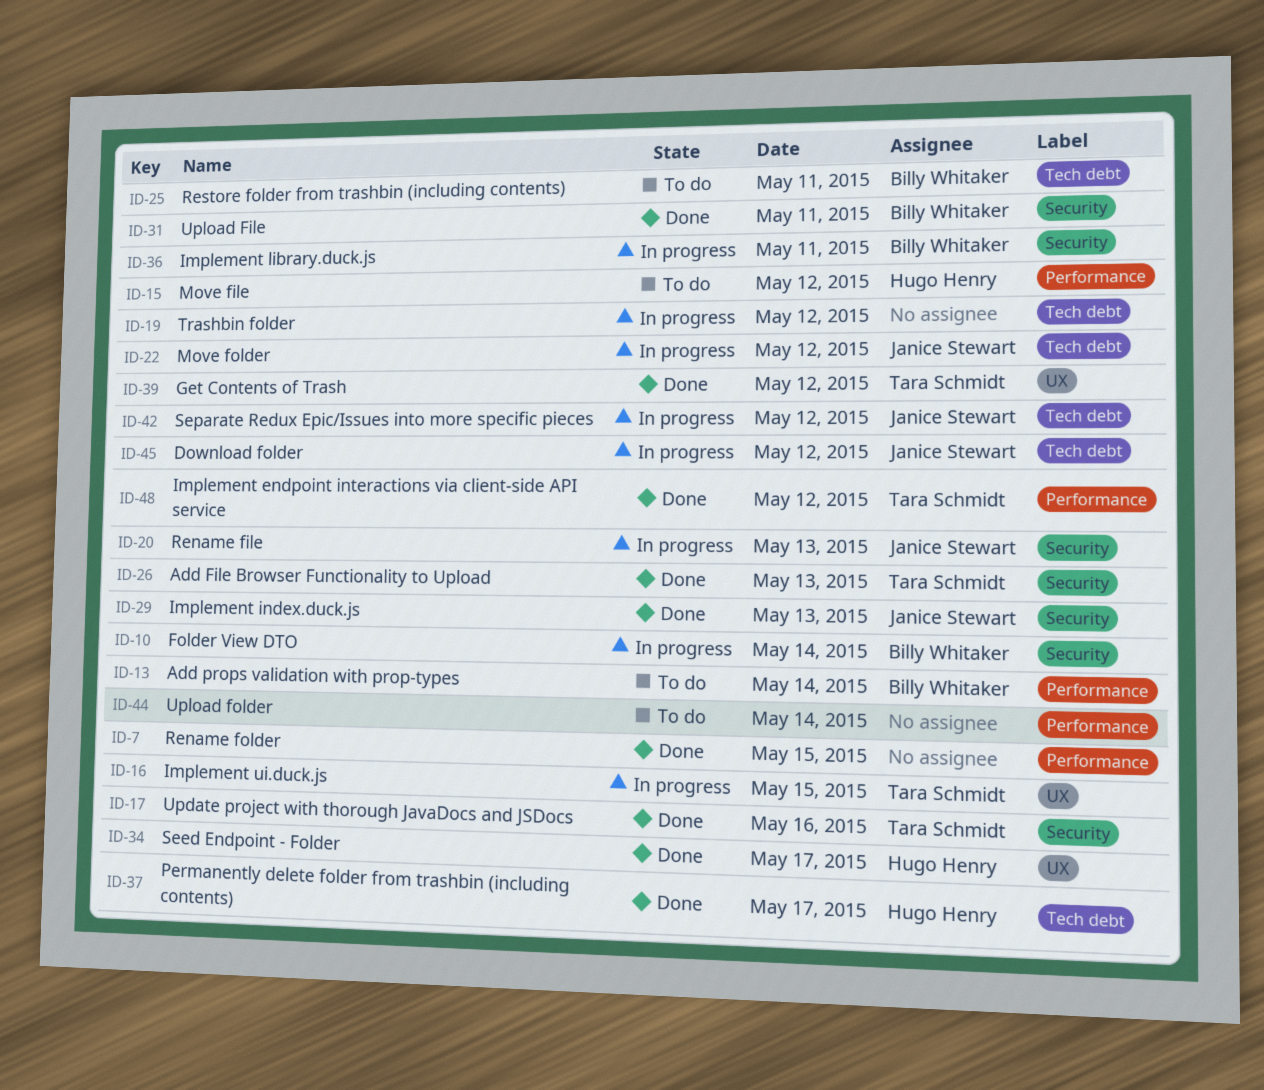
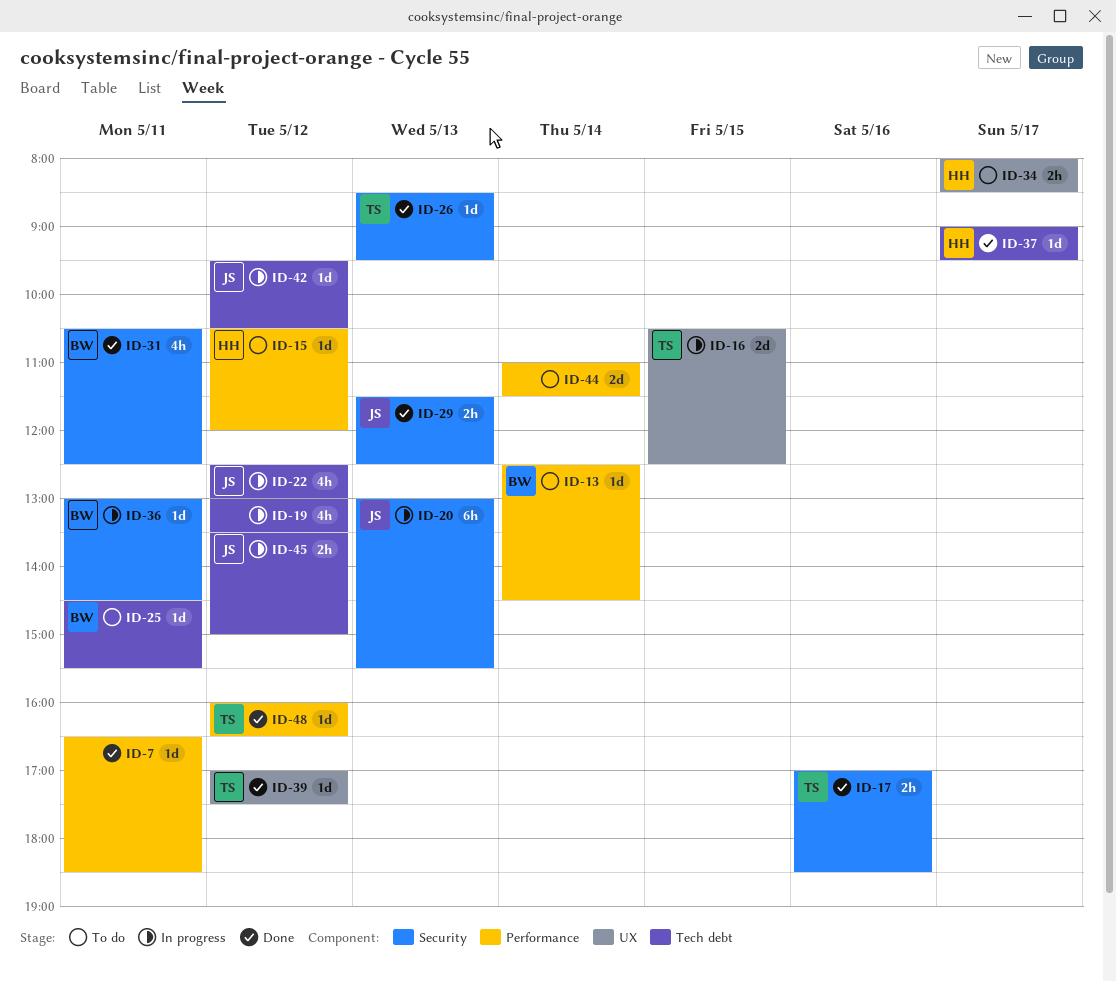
ID-7, day: May 15 -> May 11
ID-10: present -> none
ID-34, status: Done -> To do

